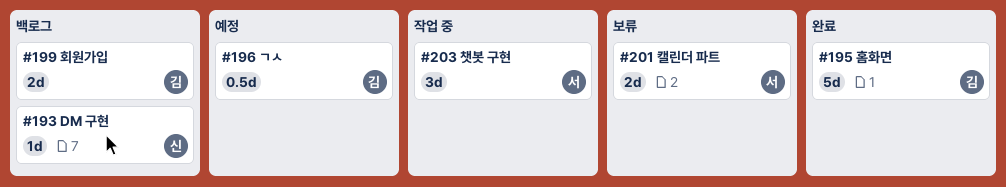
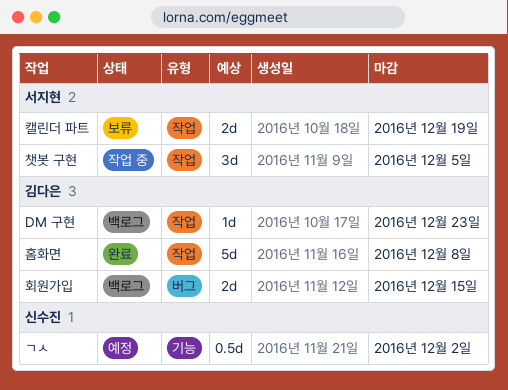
DM 구현, owner: 신수진 -> 김다은
ㄱㅅ, owner: 김다은 -> 신수진

